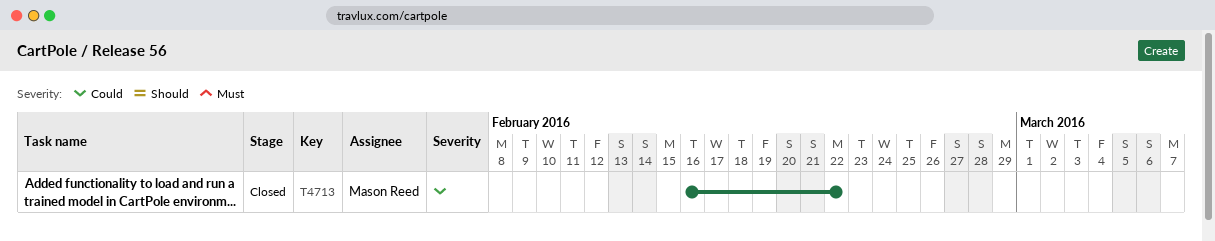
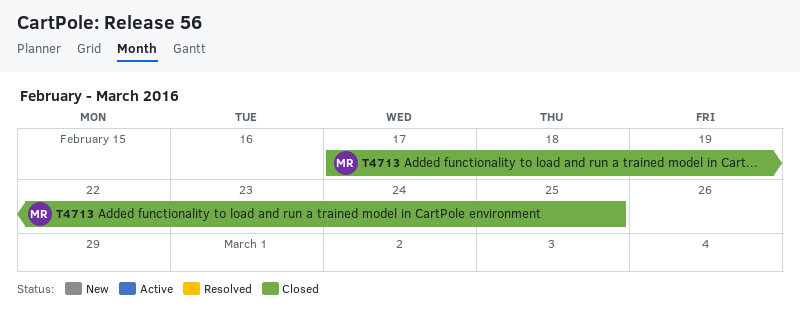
T4713, start: Feb 16 -> Feb 17
T4713, due: Feb 22 -> Feb 25

